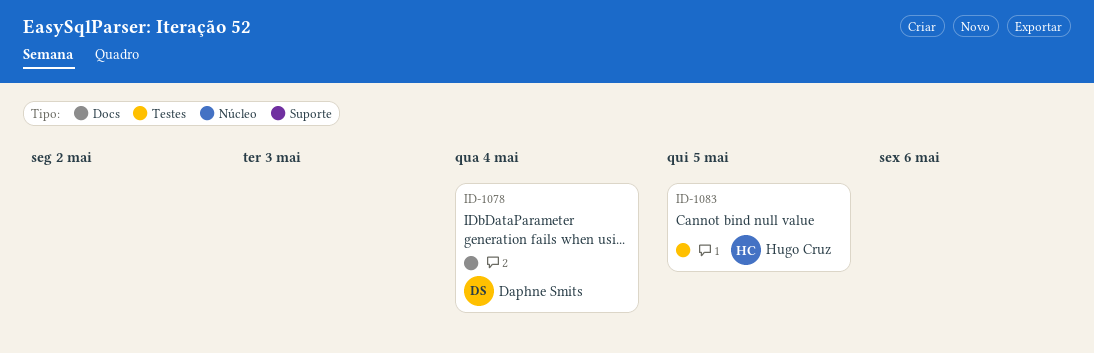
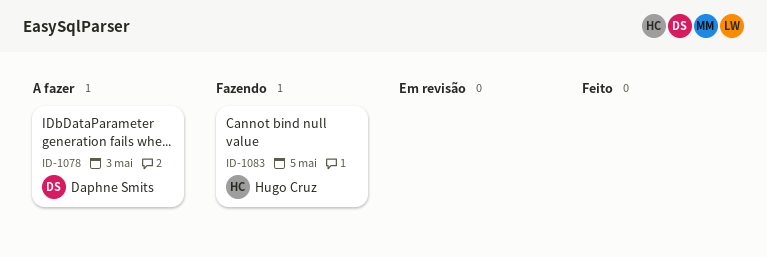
ID-1078, due: May 4 -> May 3

